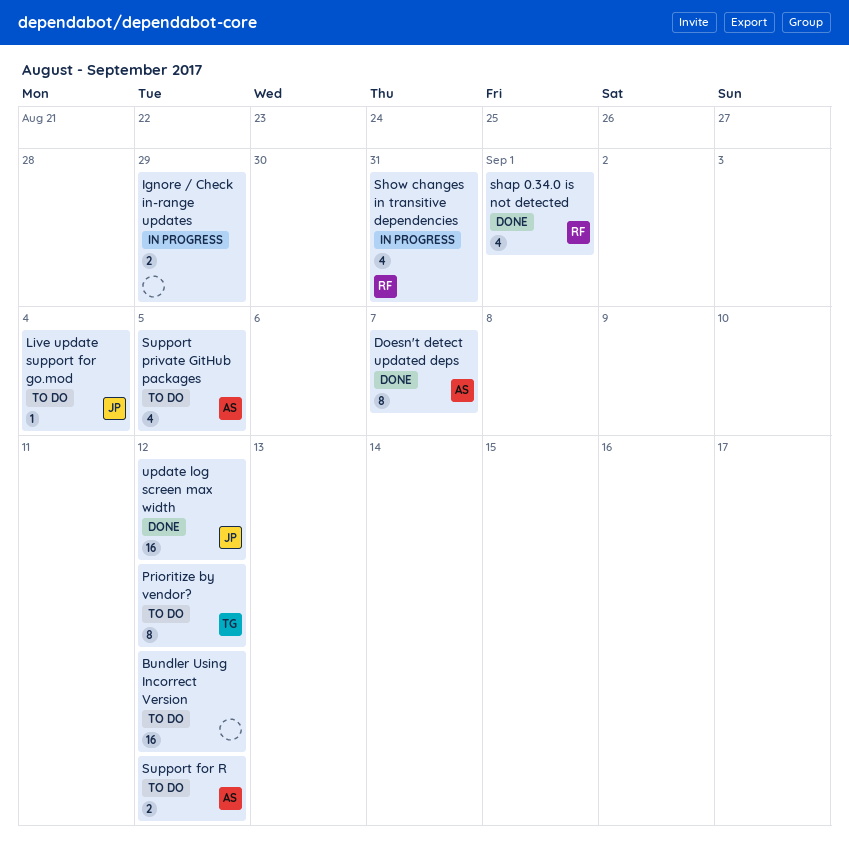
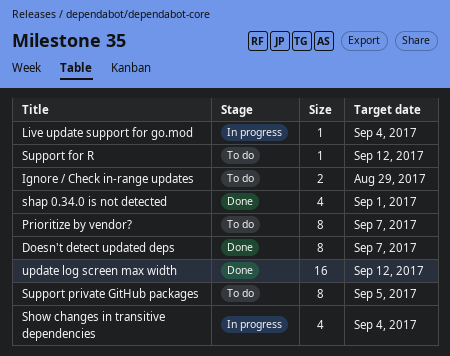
Bundler Using Incorrect Version: present -> none
Ignore / Check in-range updates, status: In progress -> To do
Live update support for go.mod, status: To do -> In progress
Prioritize by vendor?, due: Sep 12 -> Sep 7
Show changes in transitive dependencies, due: Aug 31 -> Sep 4
Support for R, estimate: 2 -> 1
Support private GitHub packages, estimate: 4 -> 8

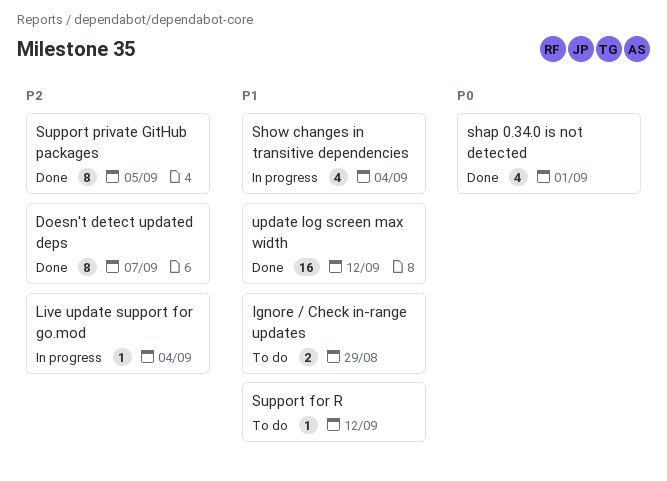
Prioritize by vendor?: present -> none
Support private GitHub packages, status: To do -> Done

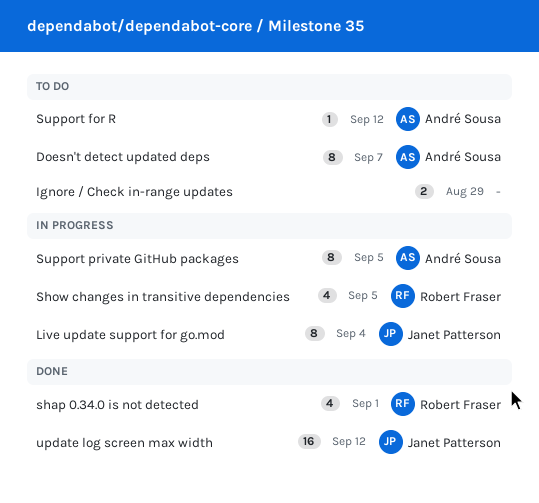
Doesn't detect updated deps, status: Done -> To do
Live update support for go.mod, estimate: 1 -> 8
Show changes in transitive dependencies, due: Sep 4 -> Sep 5
Support private GitHub packages, status: Done -> In progress

